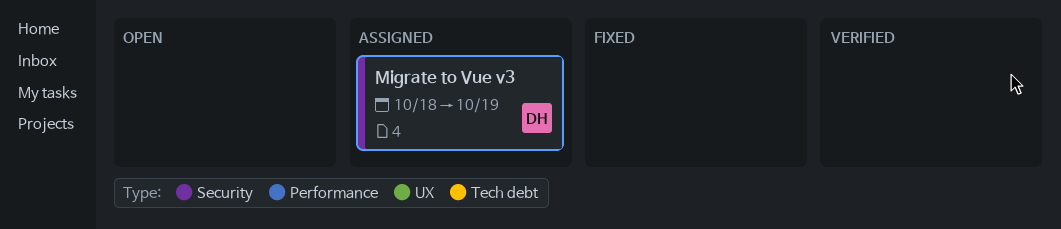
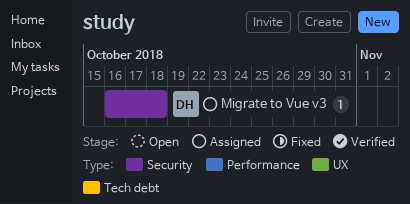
Migrate to Vue v3, start: Oct 18 -> Oct 16
Migrate to Vue v3, due: Oct 19 -> Oct 18

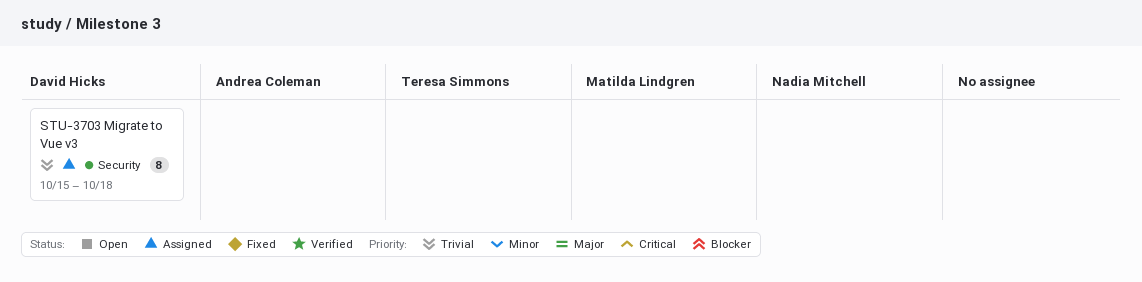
Migrate to Vue v3, estimate: 1 -> 8
Migrate to Vue v3, start: Oct 16 -> Oct 15

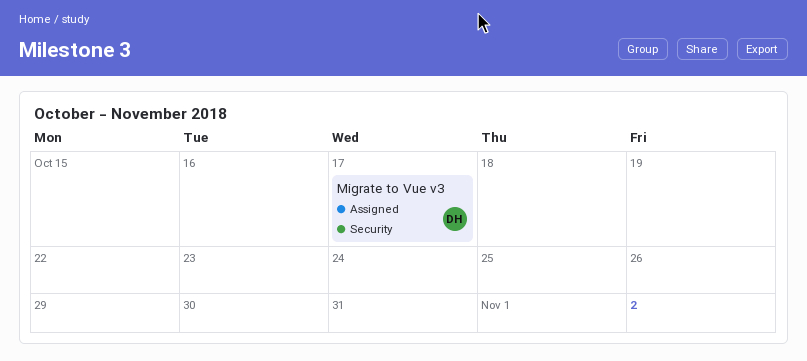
Migrate to Vue v3, due: Oct 18 -> Oct 17

